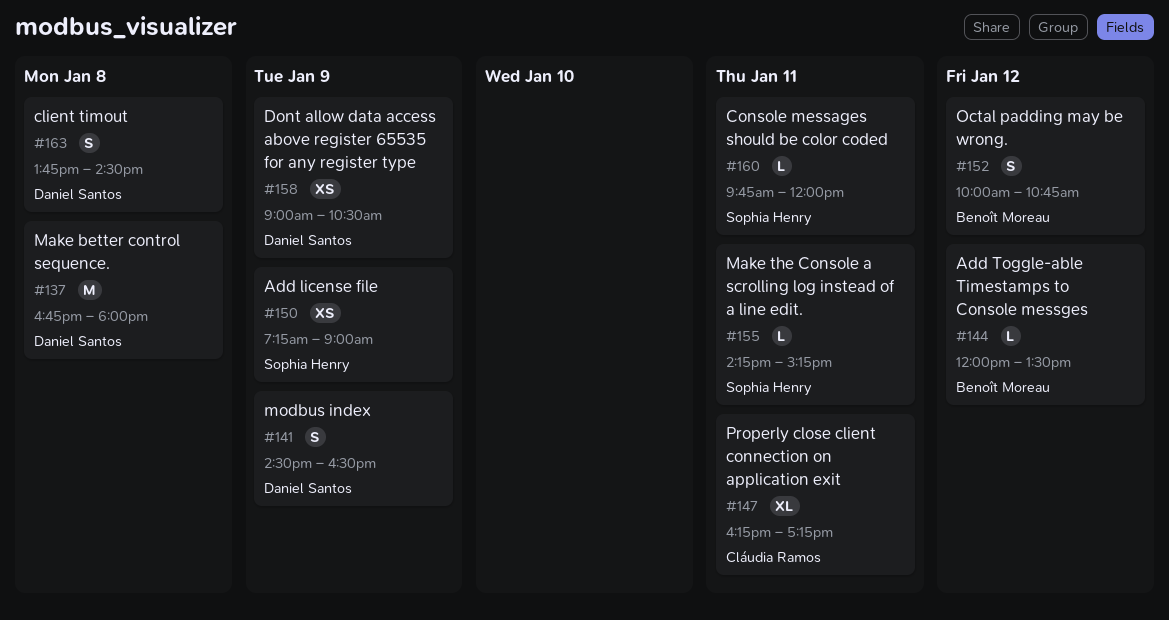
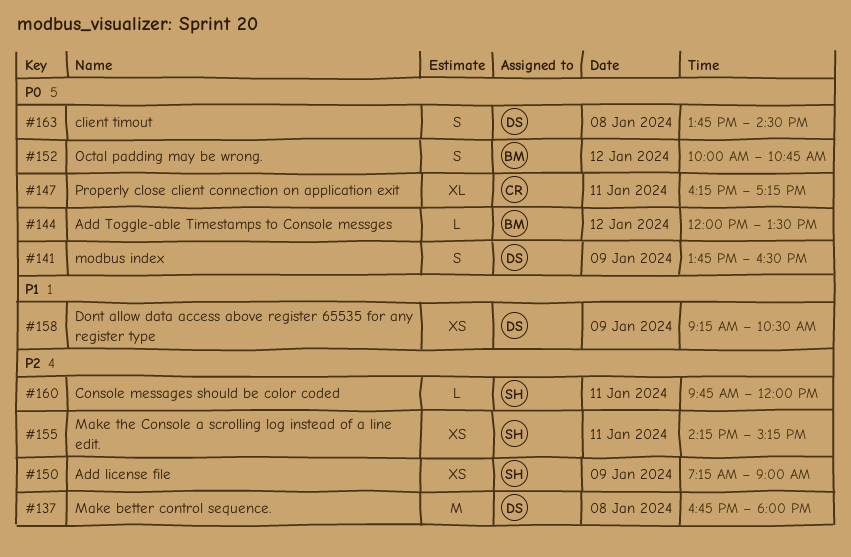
#141, begins: 14:30 -> 13:45
#155, estimate: L -> XS
#158, begins: 09:00 -> 09:15

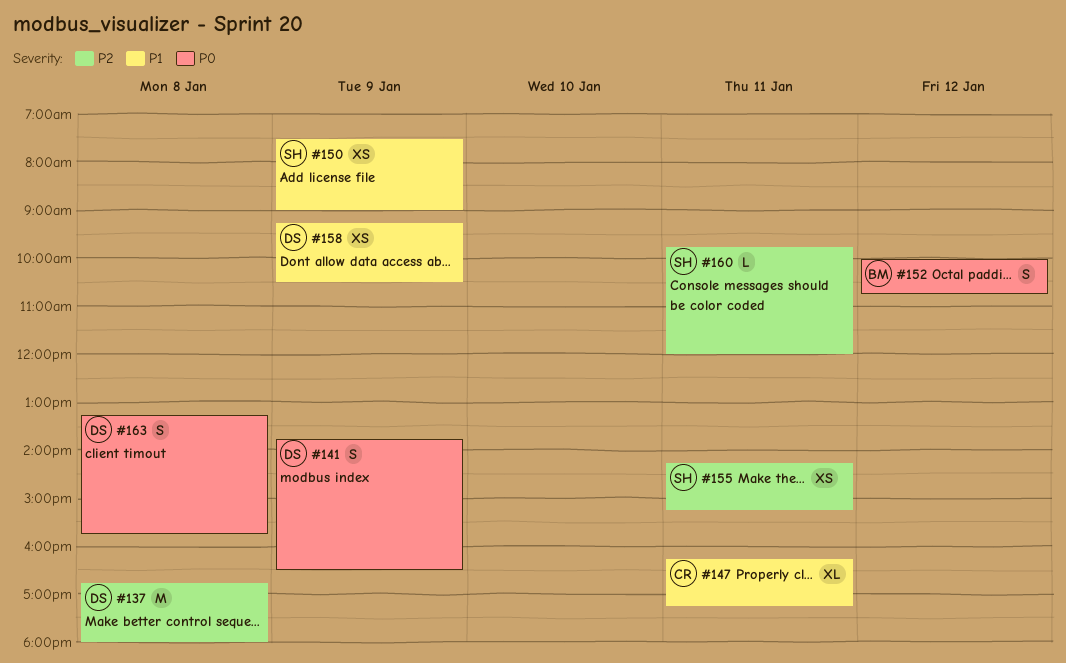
#144: present -> none
#147, priority: P0 -> P1
#150, priority: P2 -> P1
#150, begins: 07:15 -> 07:30
#163, begins: 13:45 -> 13:15
#163, ends: 14:30 -> 15:45

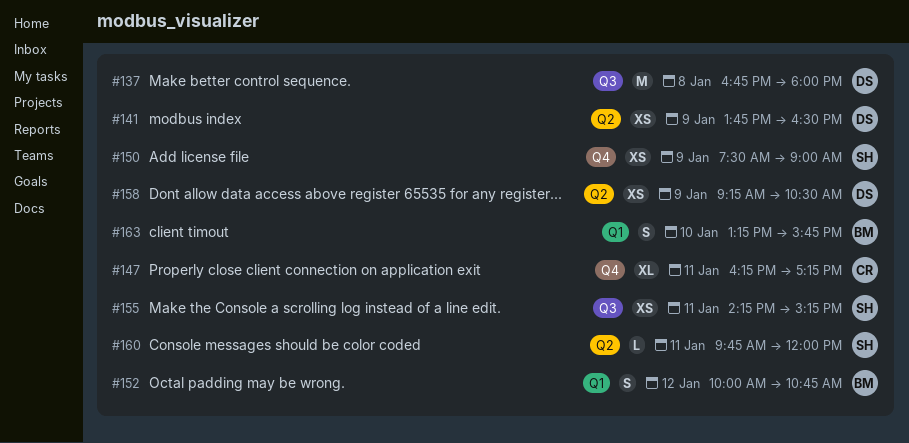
#141, estimate: S -> XS
#163, owner: DS -> BM
#163, day: Jan 8 -> Jan 10

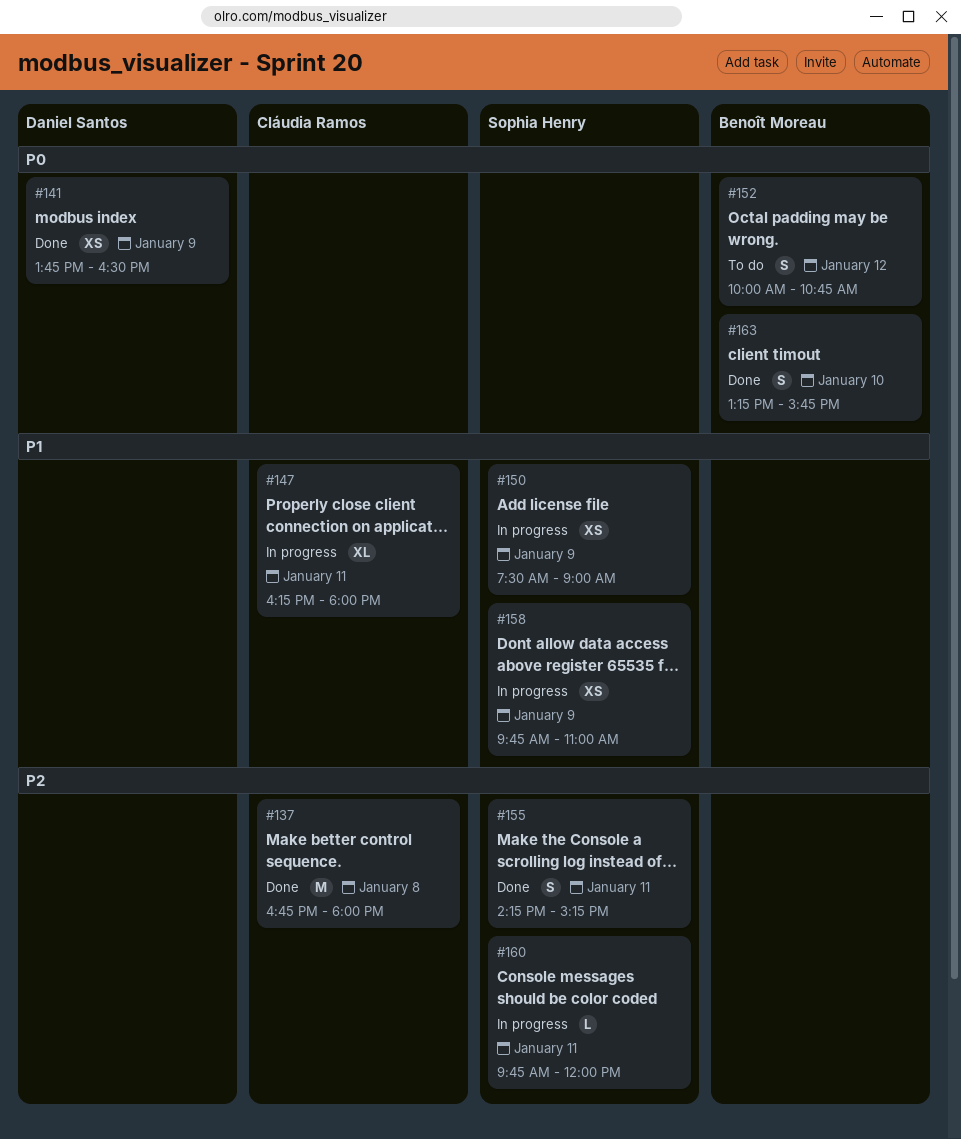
#137, owner: Daniel Santos -> Cláudia Ramos
#147, ends: 17:15 -> 18:00
#155, estimate: XS -> S
#158, owner: Daniel Santos -> Sophia Henry
#158, begins: 09:15 -> 09:45
#158, ends: 10:30 -> 11:00

